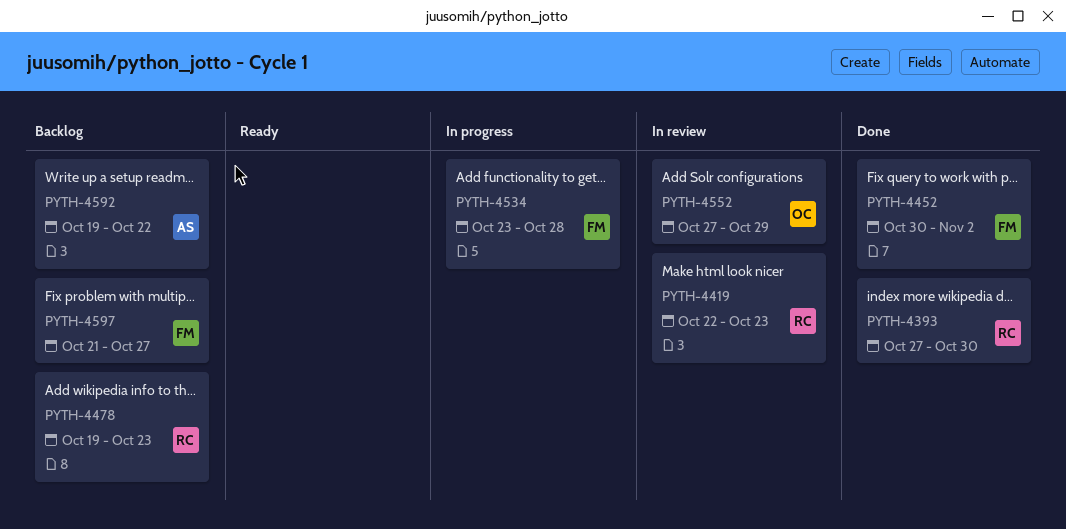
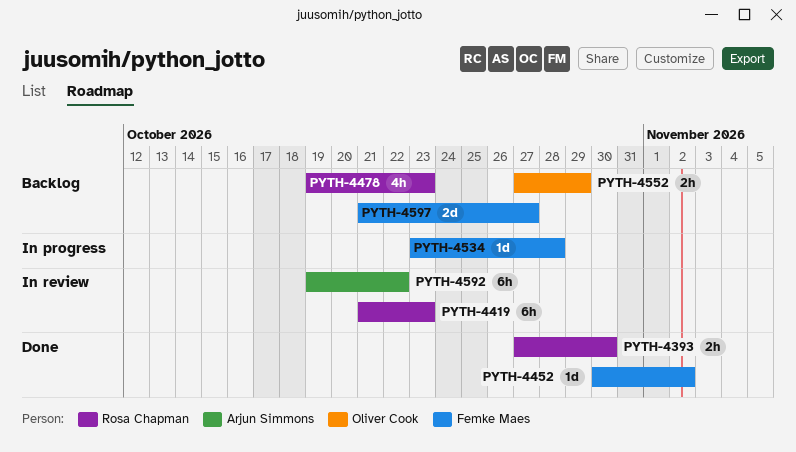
PYTH-4419, start: Oct 22 -> Oct 21
PYTH-4552, status: In review -> Backlog
PYTH-4592, status: Backlog -> In review

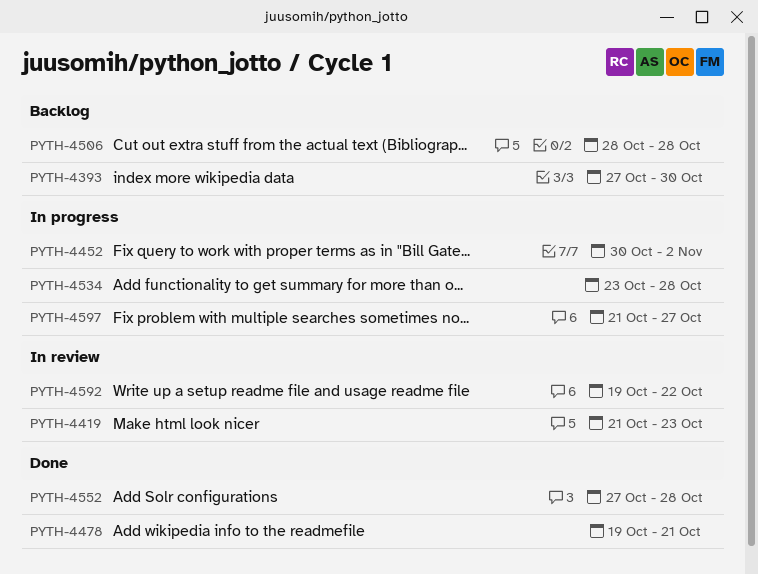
PYTH-4393, status: Done -> Backlog
PYTH-4452, status: Done -> In progress
PYTH-4478, status: Backlog -> Done
PYTH-4478, due: Oct 23 -> Oct 21
PYTH-4506: none -> present
PYTH-4552, status: Backlog -> Done
PYTH-4552, due: Oct 29 -> Oct 28
PYTH-4597, status: Backlog -> In progress

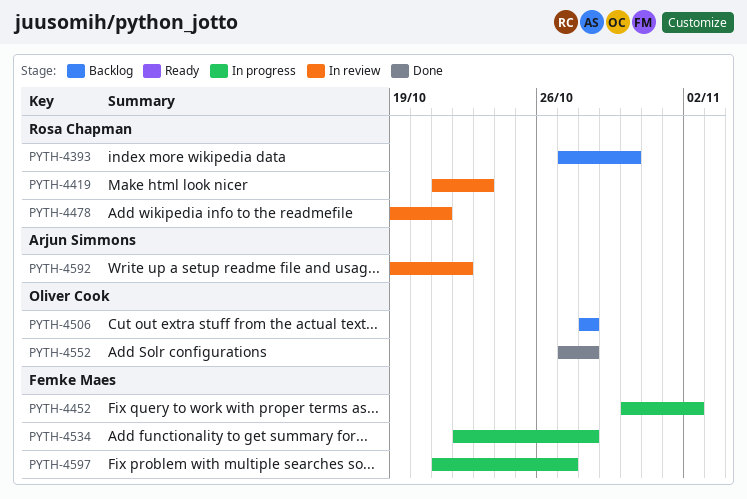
PYTH-4478, status: Done -> In review
PYTH-4534, start: Oct 23 -> Oct 22

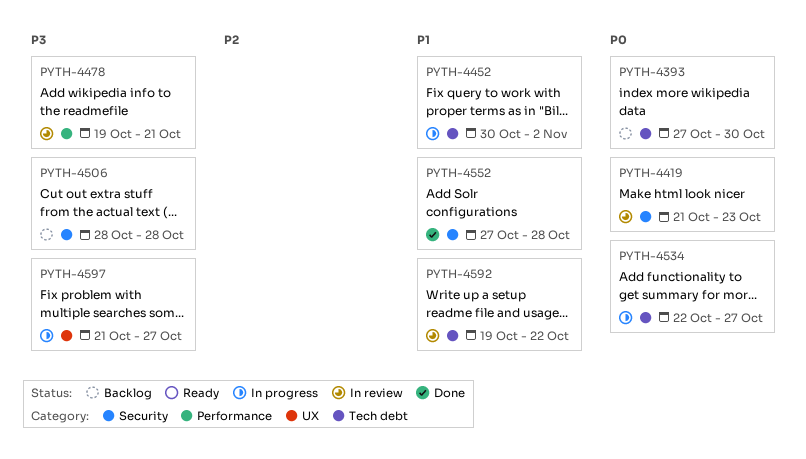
PYTH-4534, due: Oct 28 -> Oct 27

